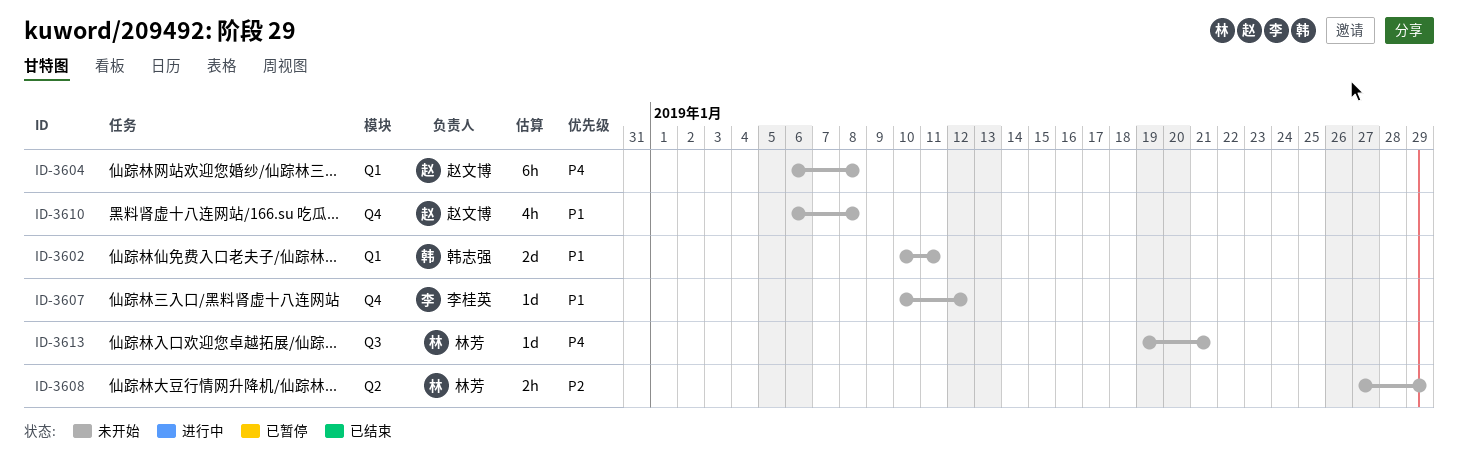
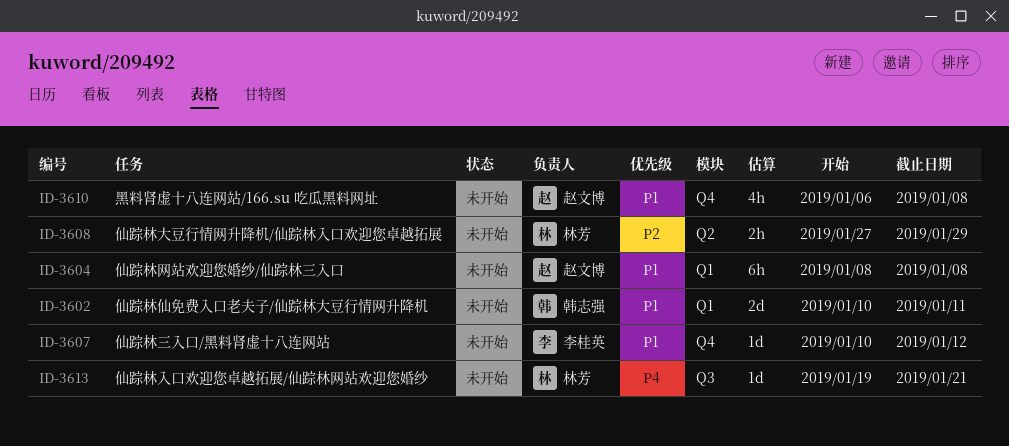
ID-3604, priority: P4 -> P1
ID-3604, start: Jan 6 -> Jan 8

